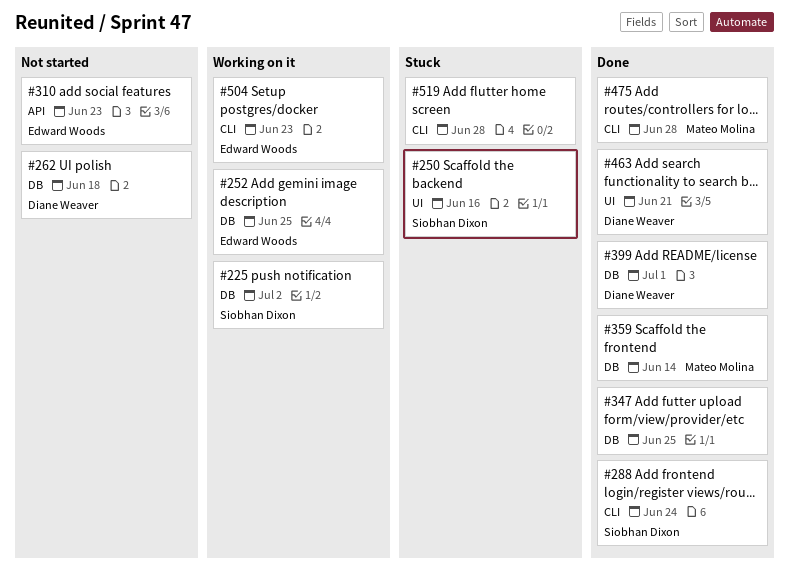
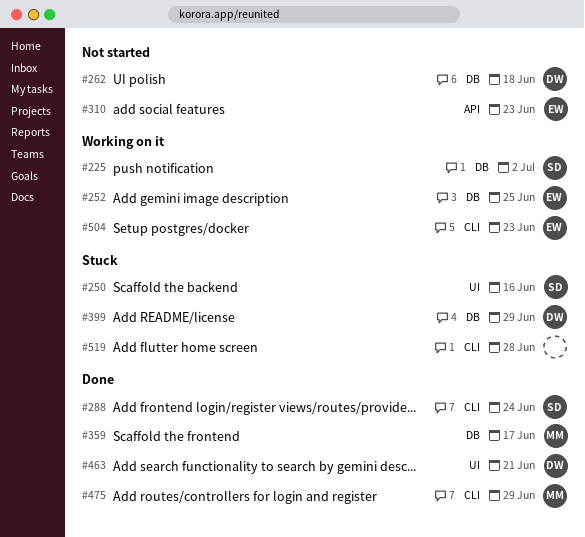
#347: present -> none
#359, due: Jun 14 -> Jun 17
#399, status: Done -> Stuck
#399, due: Jul 1 -> Jun 29
#475, due: Jun 28 -> Jun 29

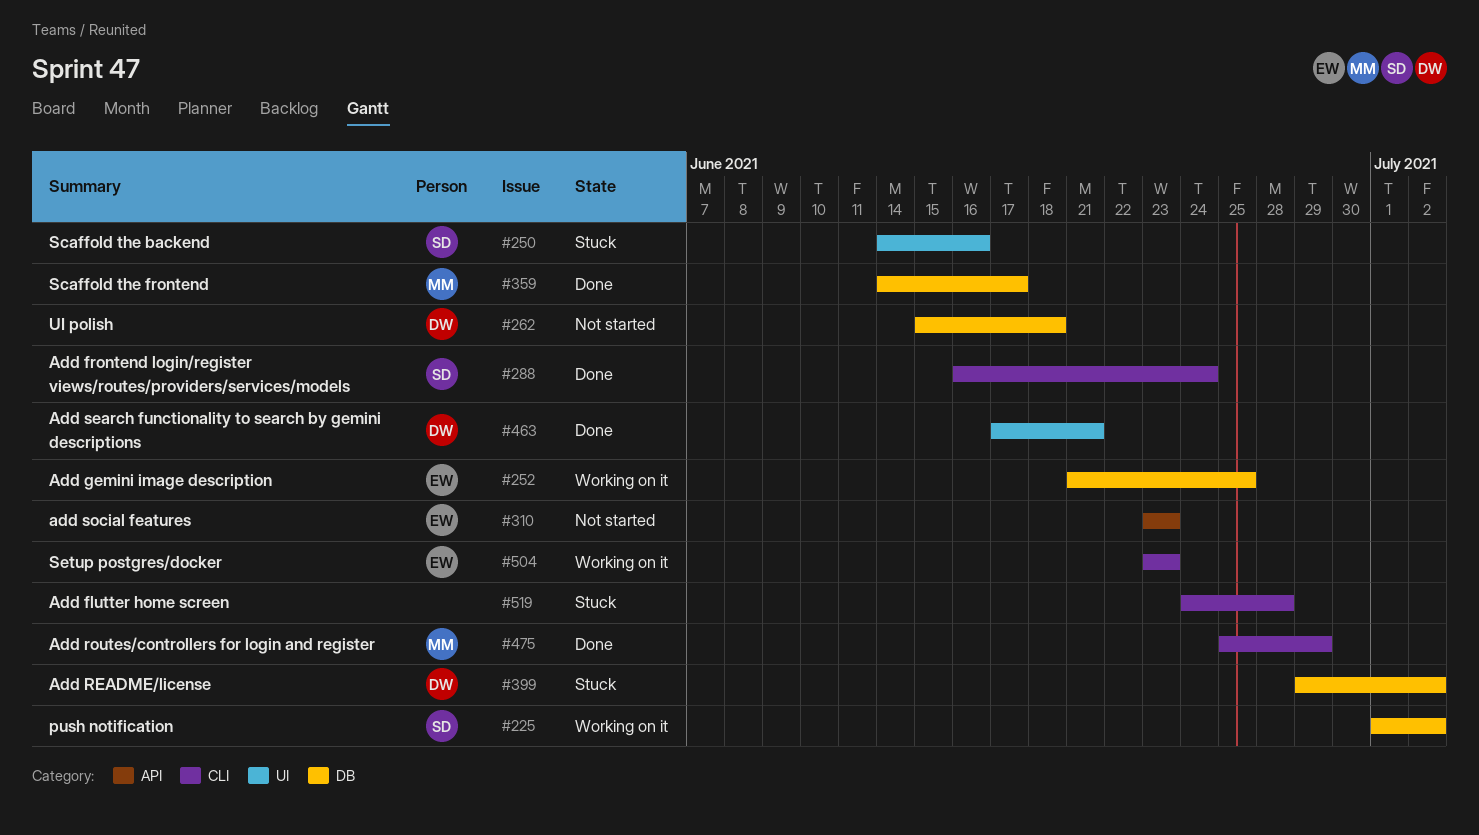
#399, due: Jun 29 -> Jul 2

